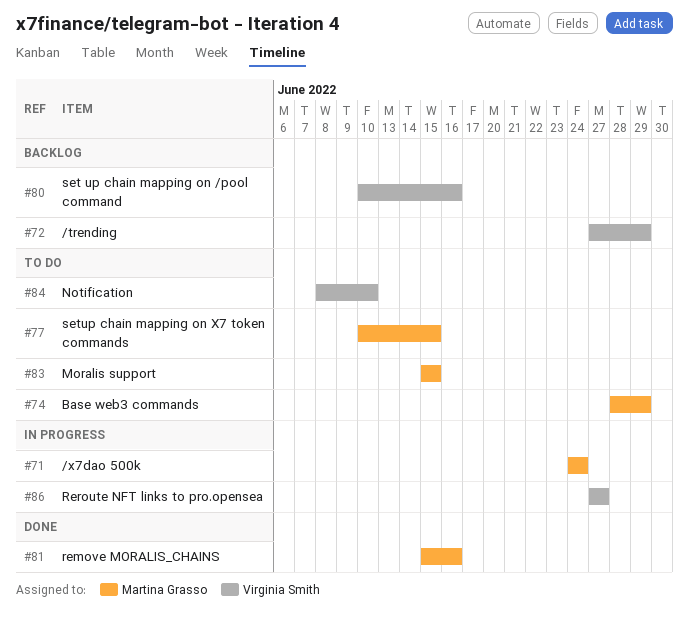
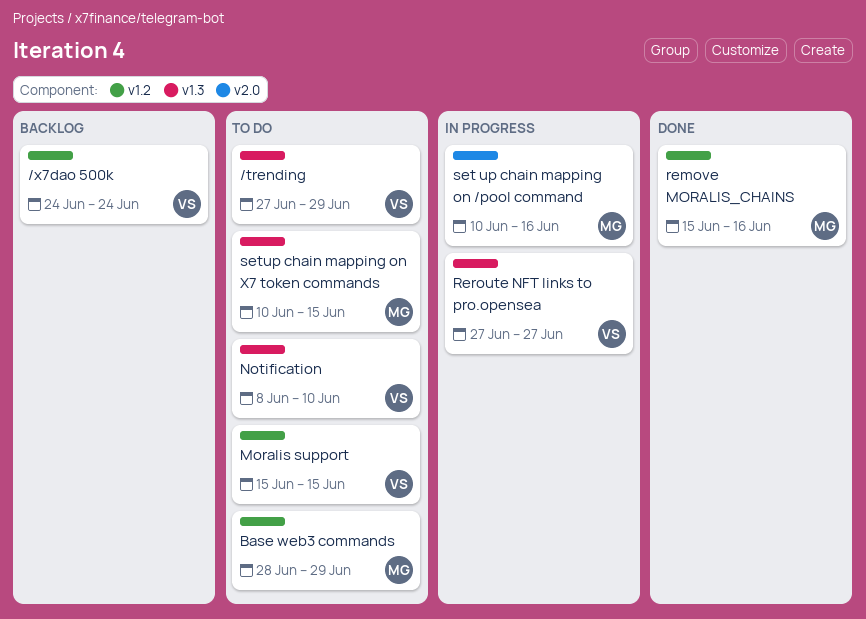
/trending, status: Backlog -> To do
/x7dao 500k, status: In progress -> Backlog
/x7dao 500k, owner: Martina Grasso -> Virginia Smith
Moralis support, owner: Martina Grasso -> Virginia Smith
set up chain mapping on /pool command, status: Backlog -> In progress
set up chain mapping on /pool command, owner: Virginia Smith -> Martina Grasso

